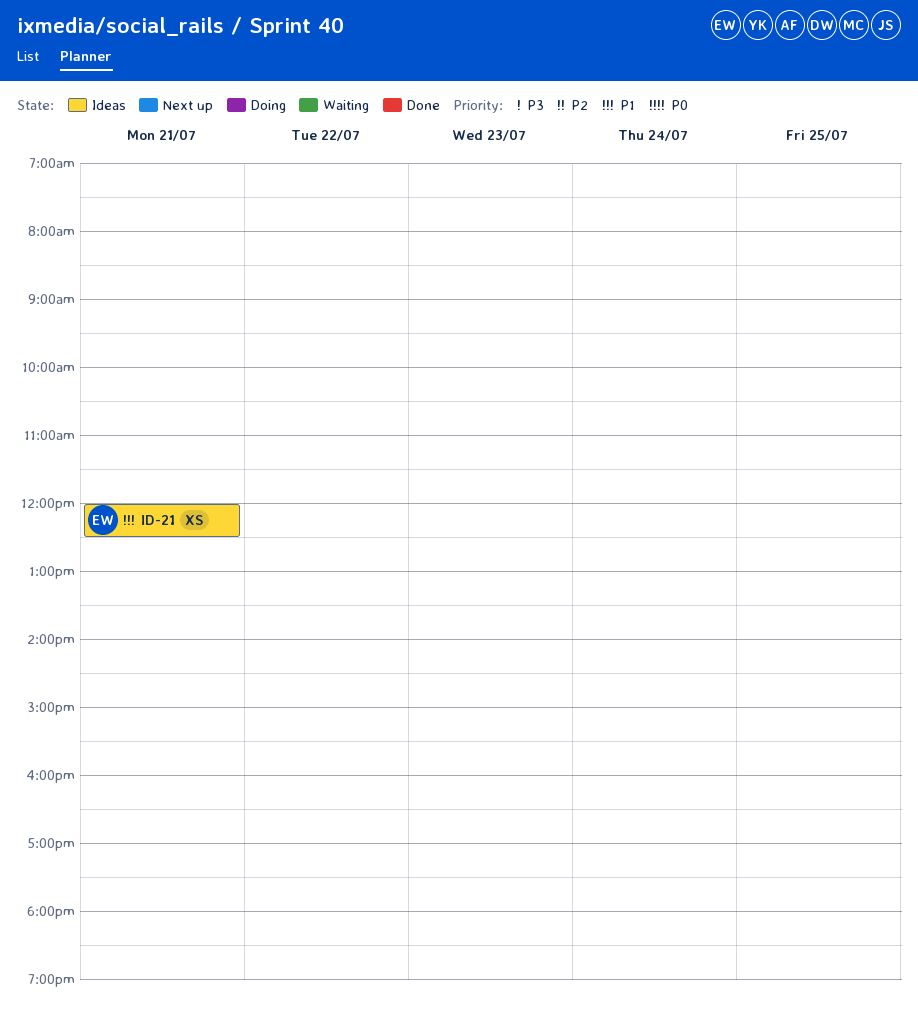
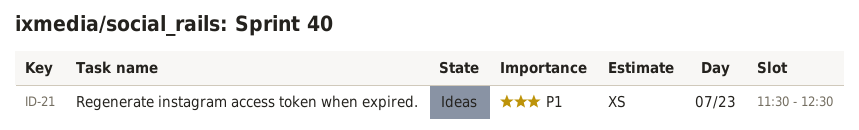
ID-21, day: Jul 21 -> Jul 23
ID-21, begins: 12:00 -> 11:30

